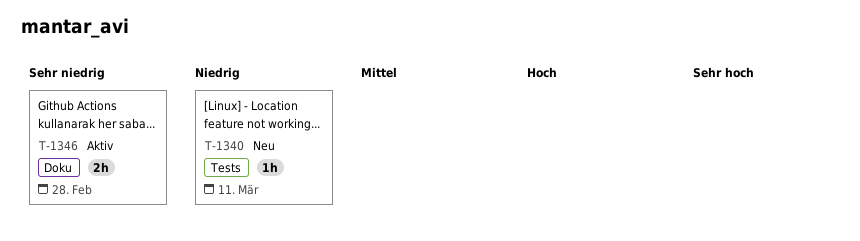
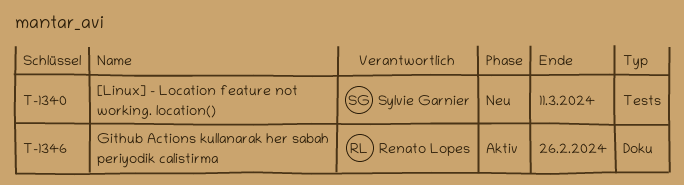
T-1346, due: Feb 28 -> Feb 26

